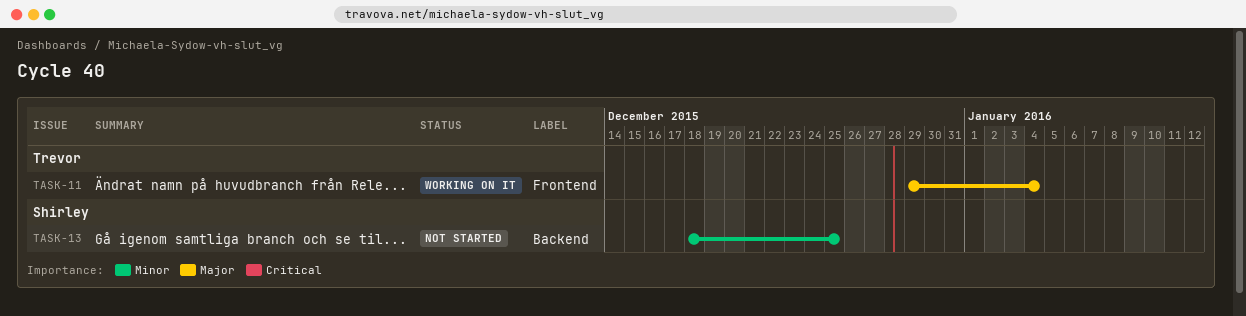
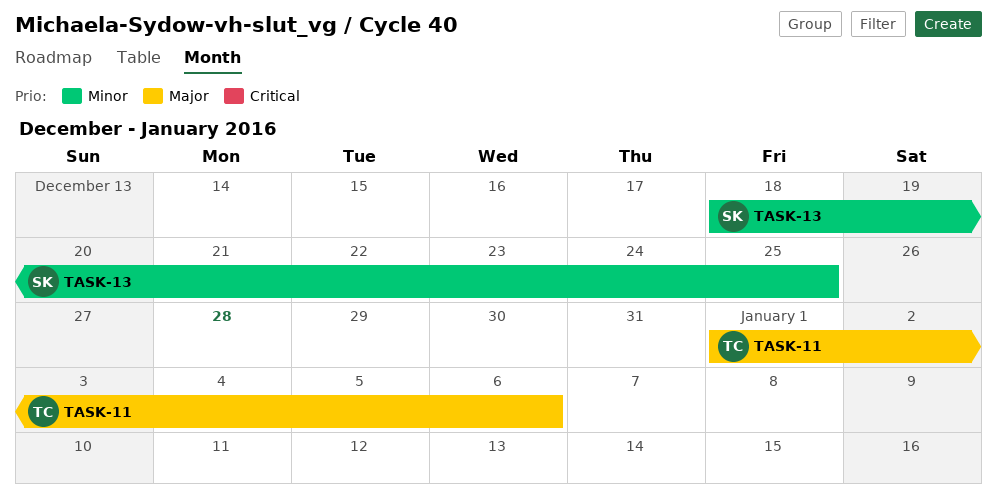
TASK-11, start: Dec 29 -> Jan 1
TASK-11, due: Jan 4 -> Jan 6

